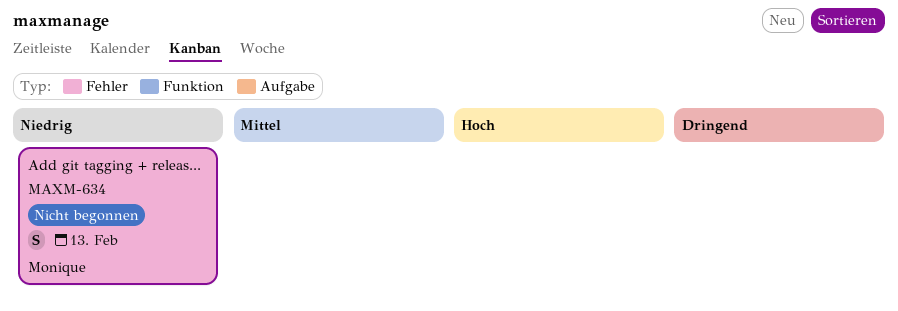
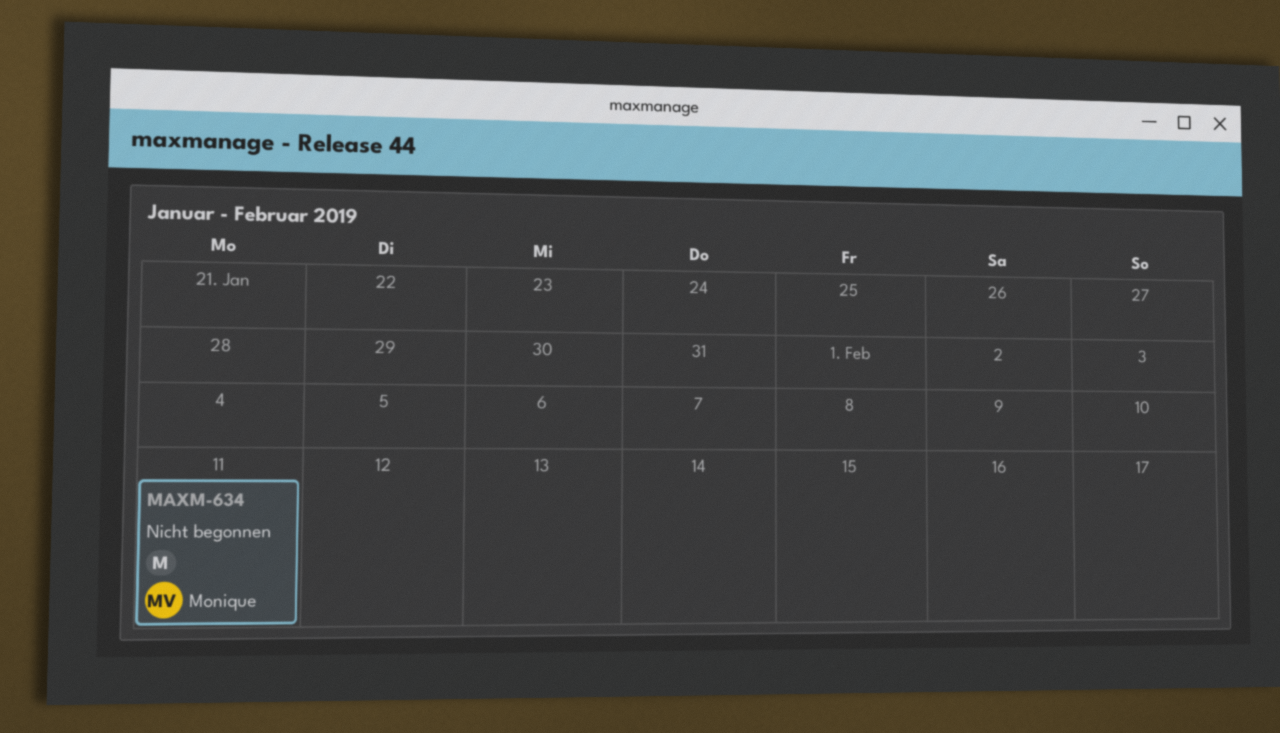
MAXM-634, estimate: S -> M
MAXM-634, due: Feb 13 -> Feb 11

